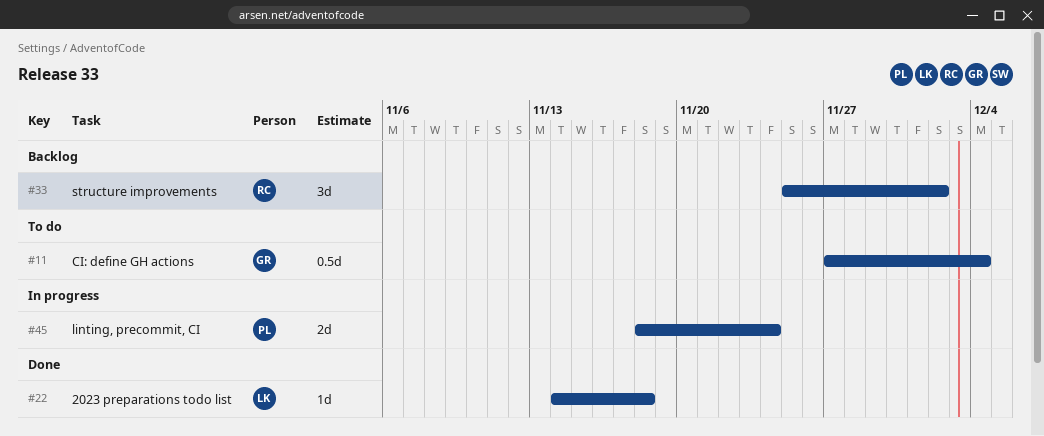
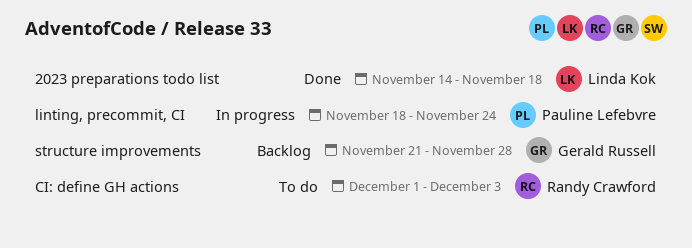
CI: define GH actions, owner: Gerald Russell -> Randy Crawford
CI: define GH actions, start: Nov 27 -> Dec 1
CI: define GH actions, due: Dec 4 -> Dec 3
structure improvements, owner: Randy Crawford -> Gerald Russell
structure improvements, start: Nov 25 -> Nov 21
structure improvements, due: Dec 2 -> Nov 28

